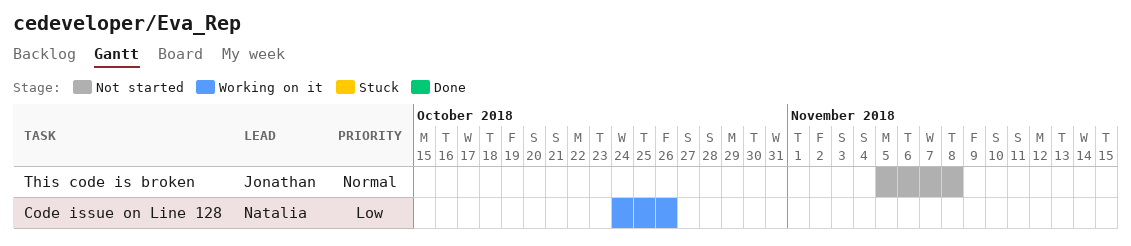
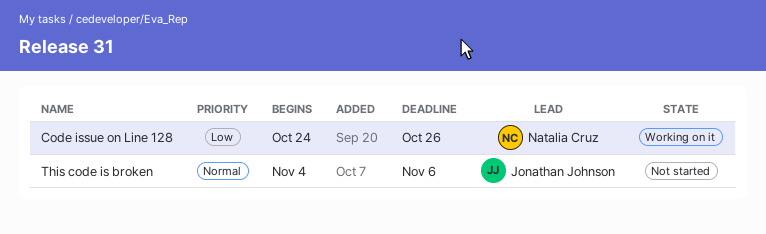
This code is broken, start: Nov 5 -> Nov 4
This code is broken, due: Nov 8 -> Nov 6

